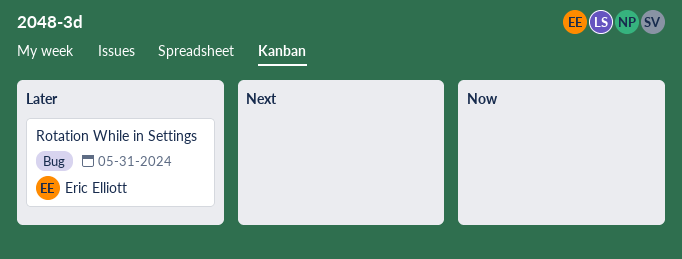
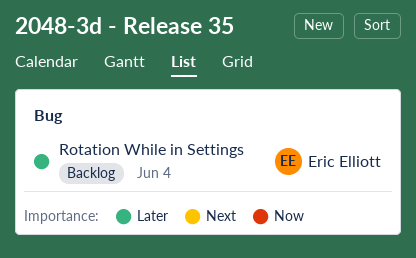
Rotation While in Settings, due: May 31 -> Jun 4

